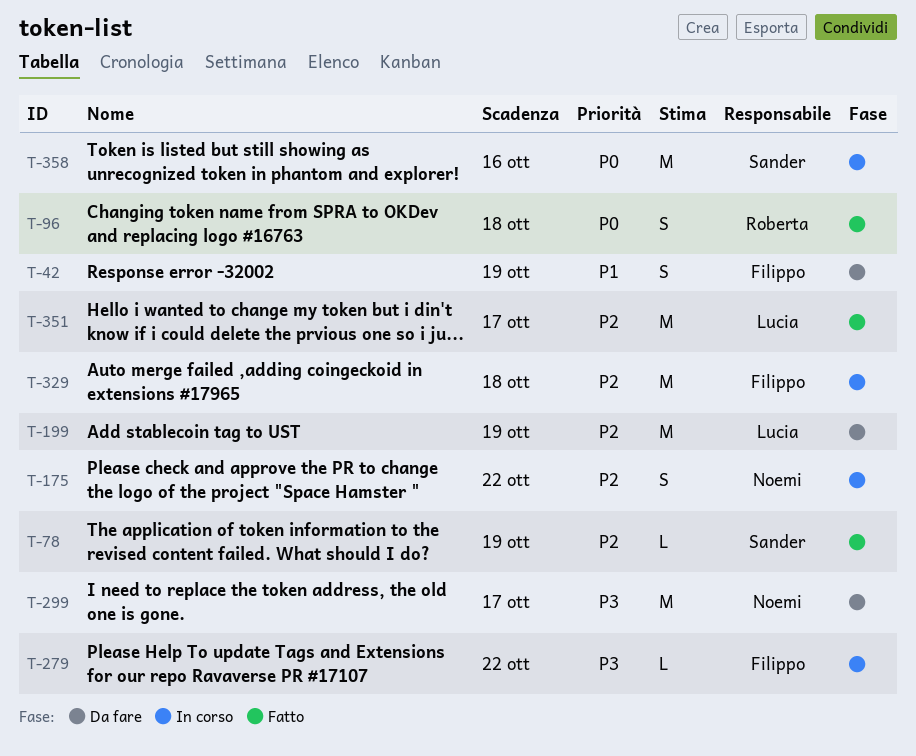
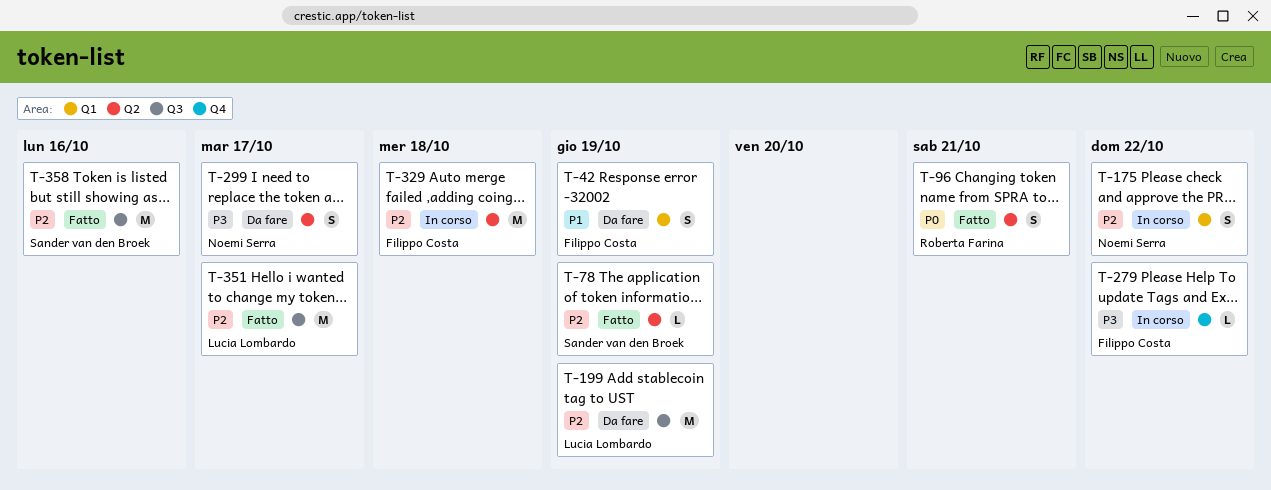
T-96, due: Oct 18 -> Oct 21
T-299, estimate: M -> S
T-358, status: In corso -> Fatto
T-358, priority: P0 -> P2

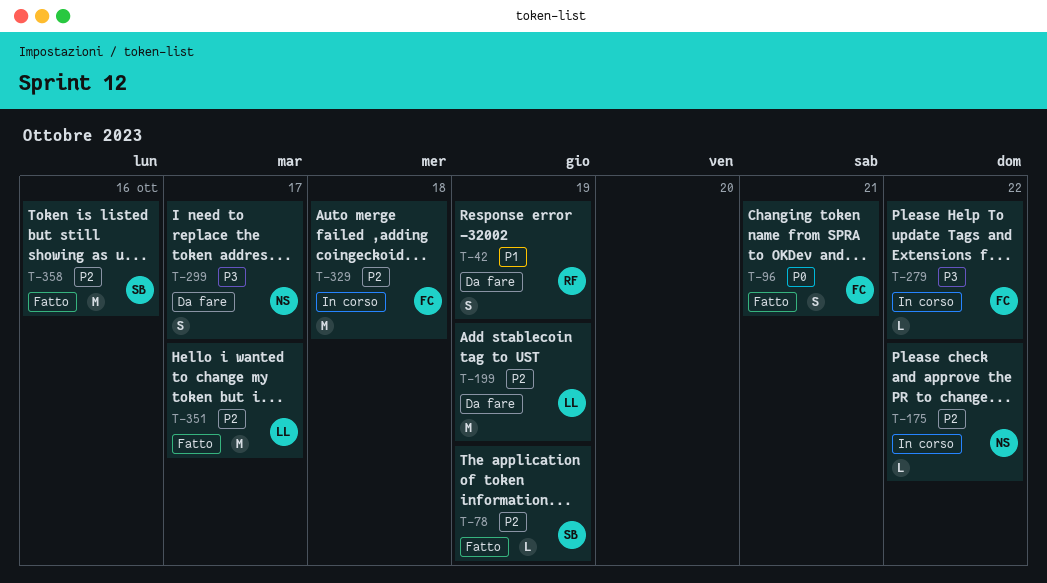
T-42, owner: Filippo Costa -> Roberta Farina
T-96, owner: Roberta Farina -> Filippo Costa
T-175, estimate: S -> L

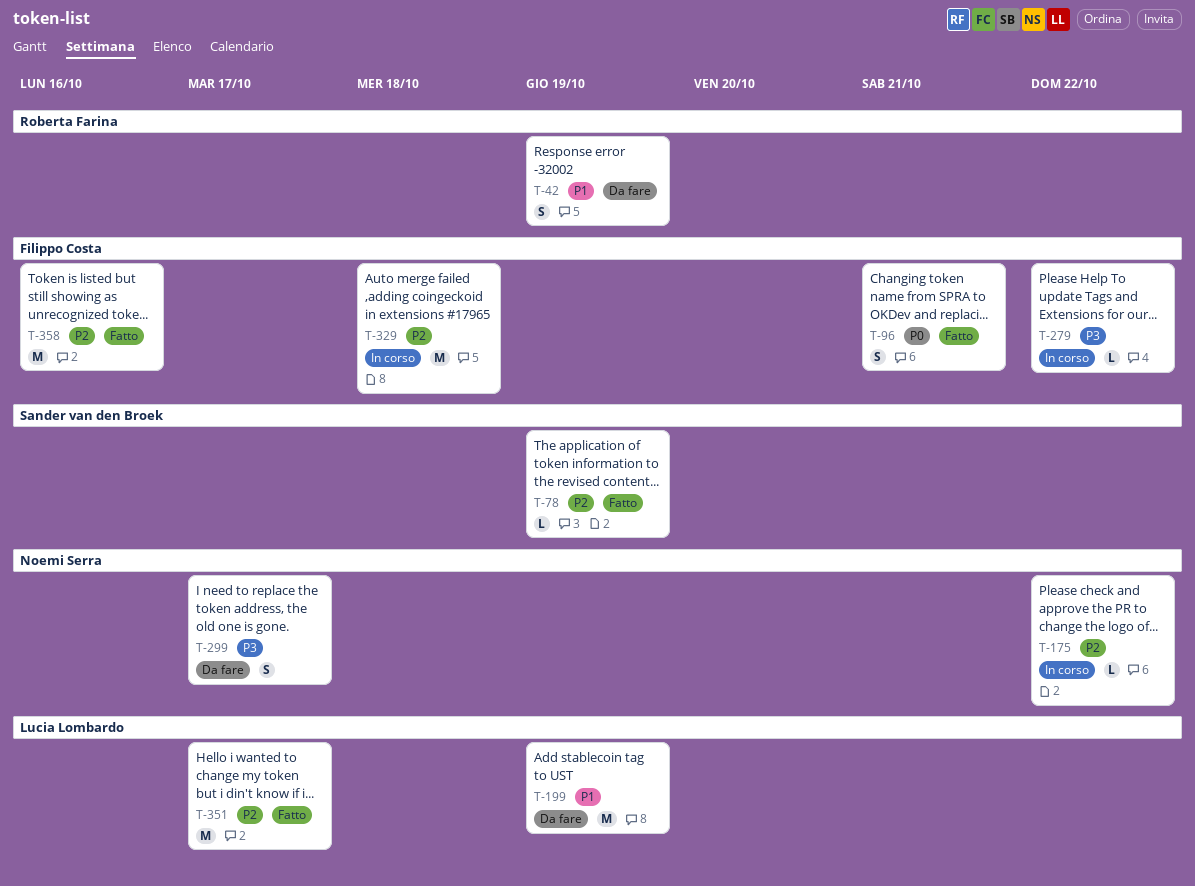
T-199, priority: P2 -> P1
T-358, owner: Sander van den Broek -> Filippo Costa

